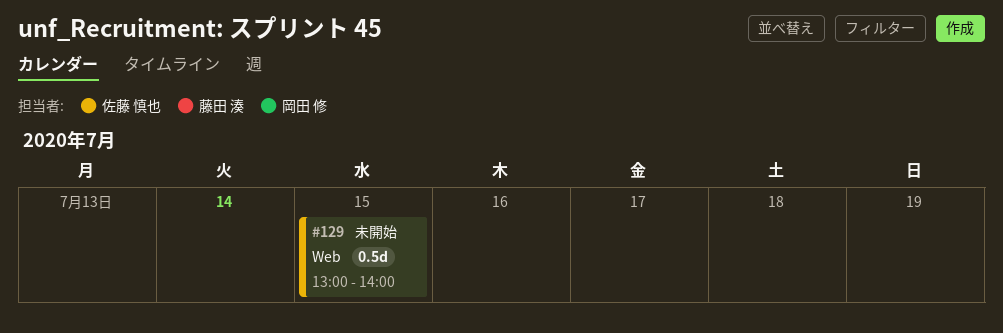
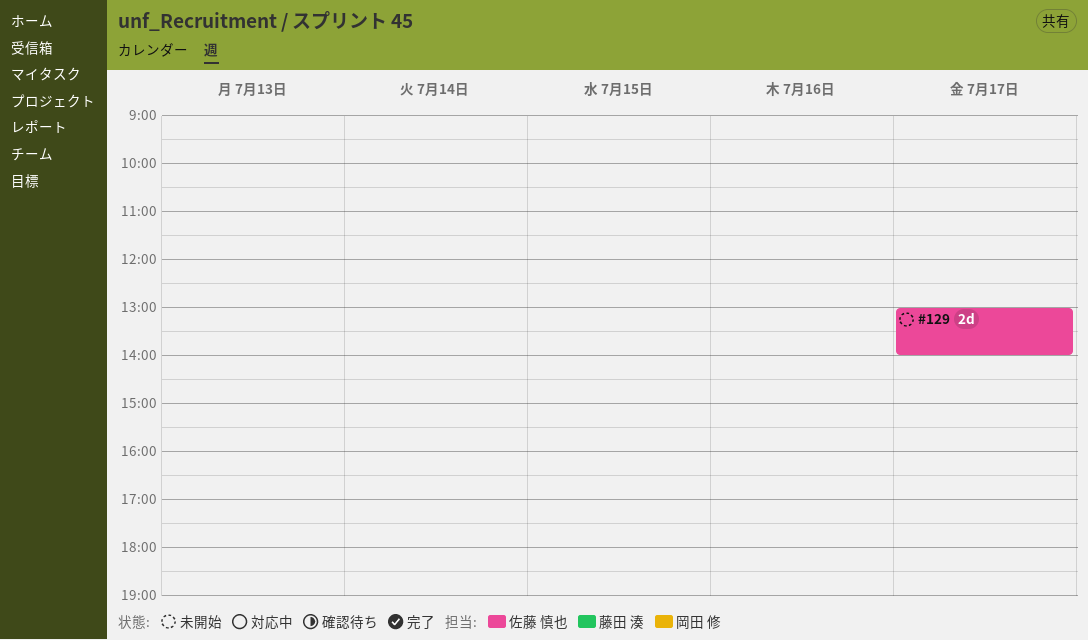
#129, estimate: 0.5d -> 2d
#129, day: Jul 15 -> Jul 17

